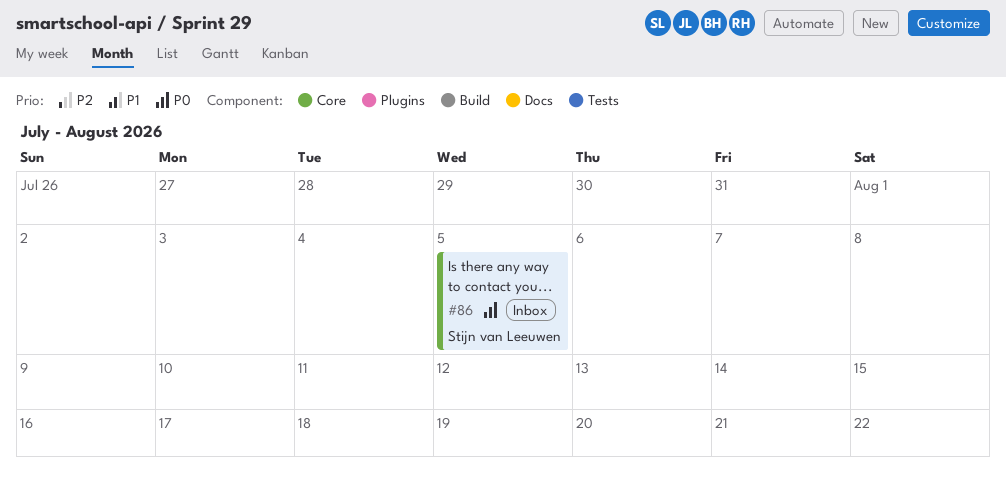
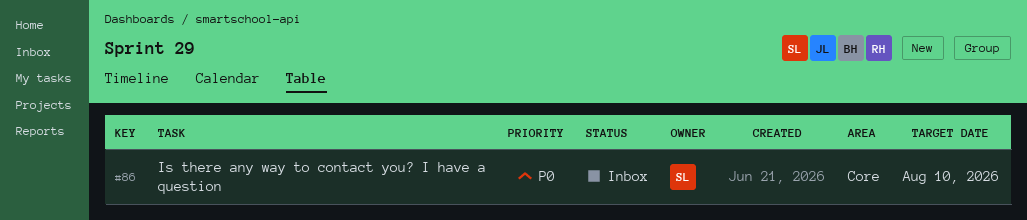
#86, due: Aug 5 -> Aug 10

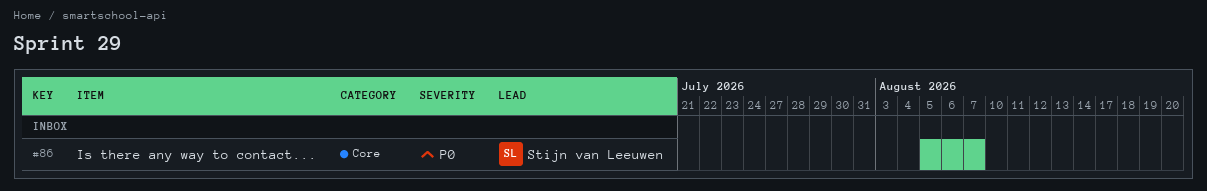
#86, due: Aug 10 -> Aug 7

